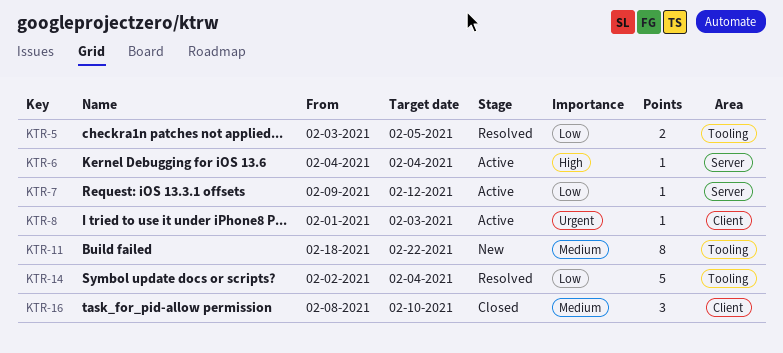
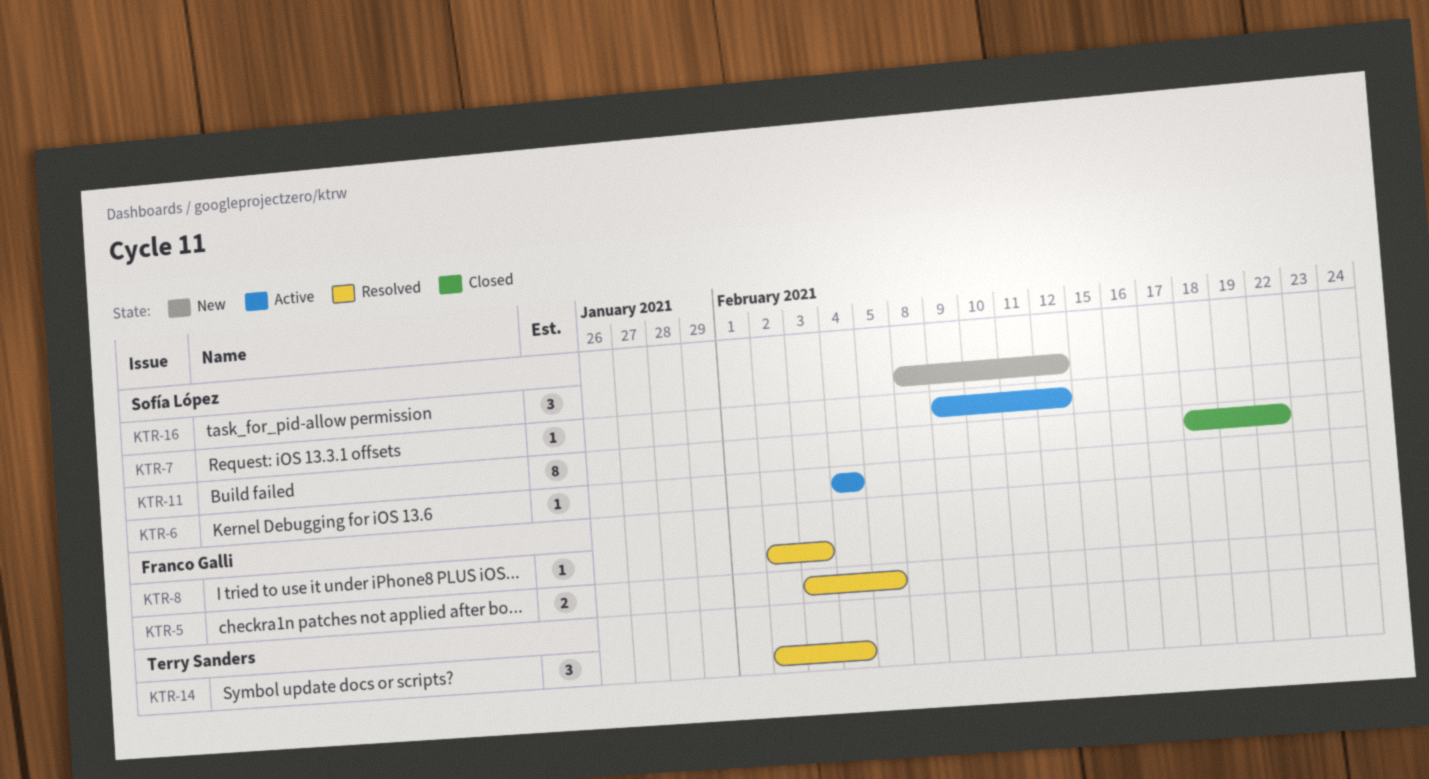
KTR-8, status: Active -> Resolved
KTR-8, start: Feb 1 -> Feb 2
KTR-11, status: New -> Closed
KTR-14, estimate: 5 -> 3
KTR-16, status: Closed -> New
KTR-16, due: Feb 10 -> Feb 12

